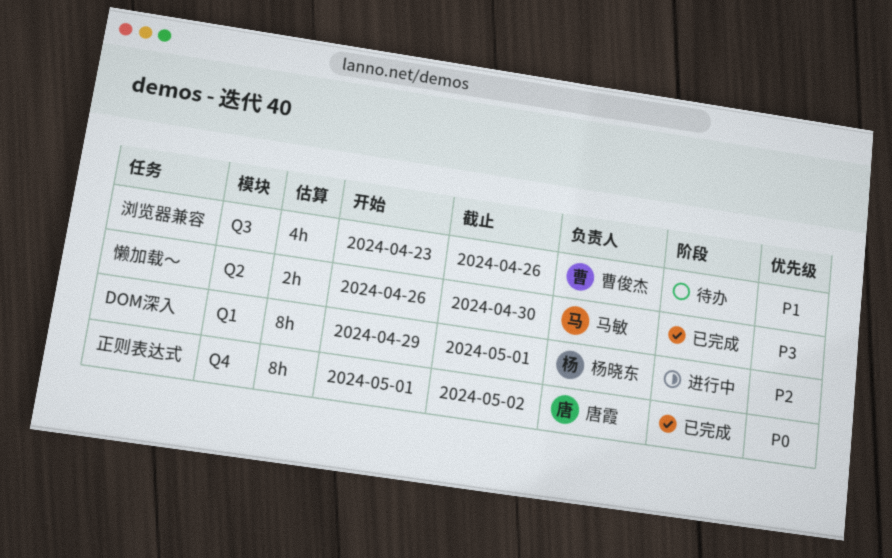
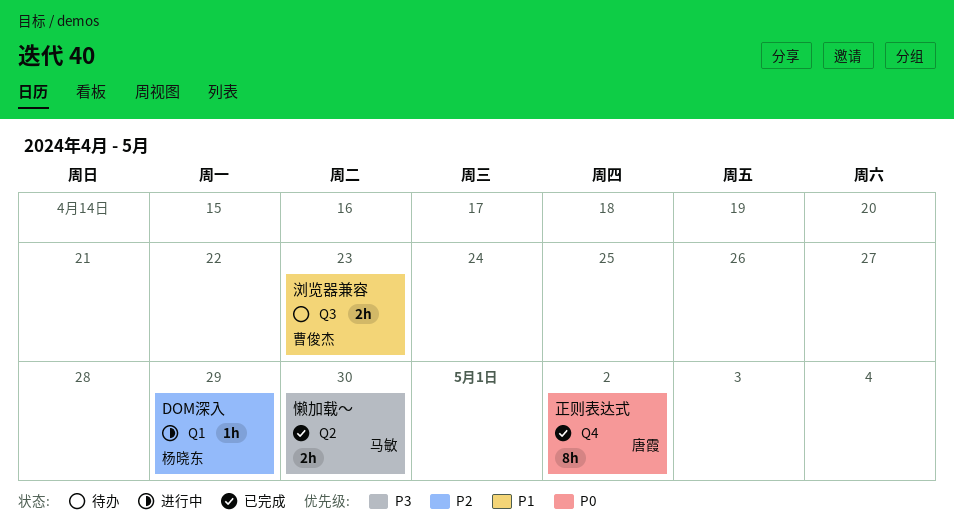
DOM深入, estimate: 8h -> 1h
DOM深入, due: May 1 -> Apr 29
浏览器兼容, estimate: 4h -> 2h
浏览器兼容, due: Apr 26 -> Apr 23

